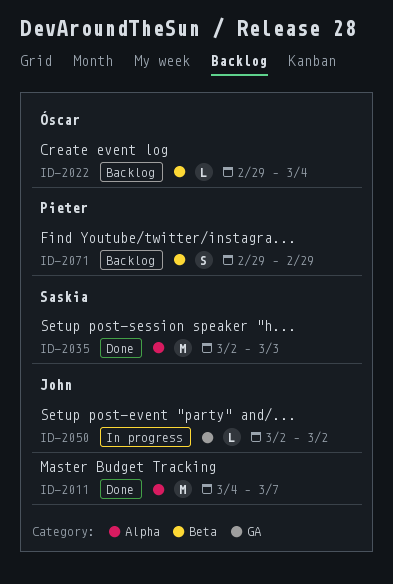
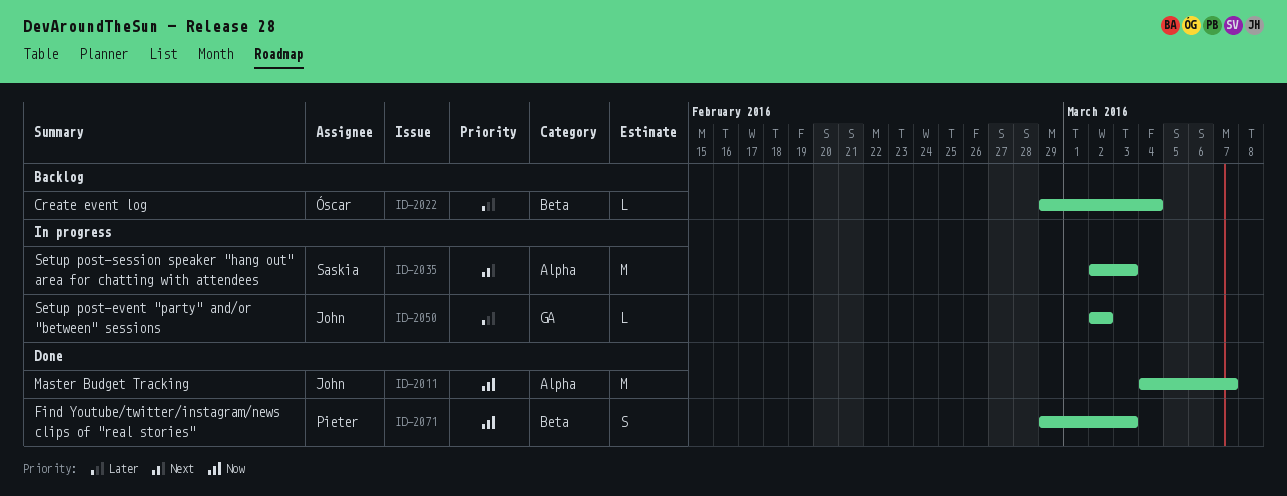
ID-2035, status: Done -> In progress
ID-2071, status: Backlog -> Done
ID-2071, due: Feb 29 -> Mar 3

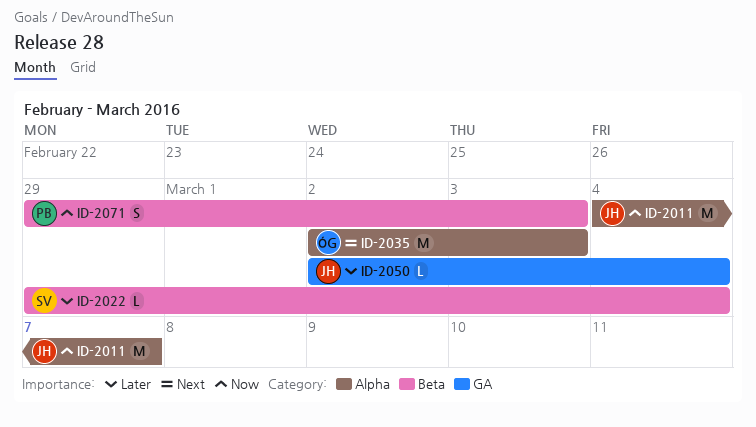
ID-2022, owner: Óscar -> Saskia
ID-2035, owner: Saskia -> Óscar
ID-2050, due: Mar 2 -> Mar 4

